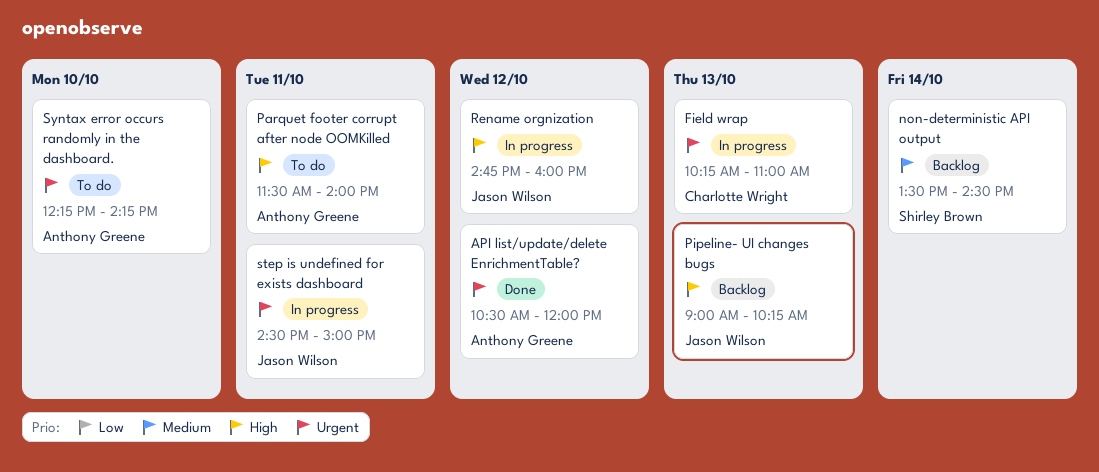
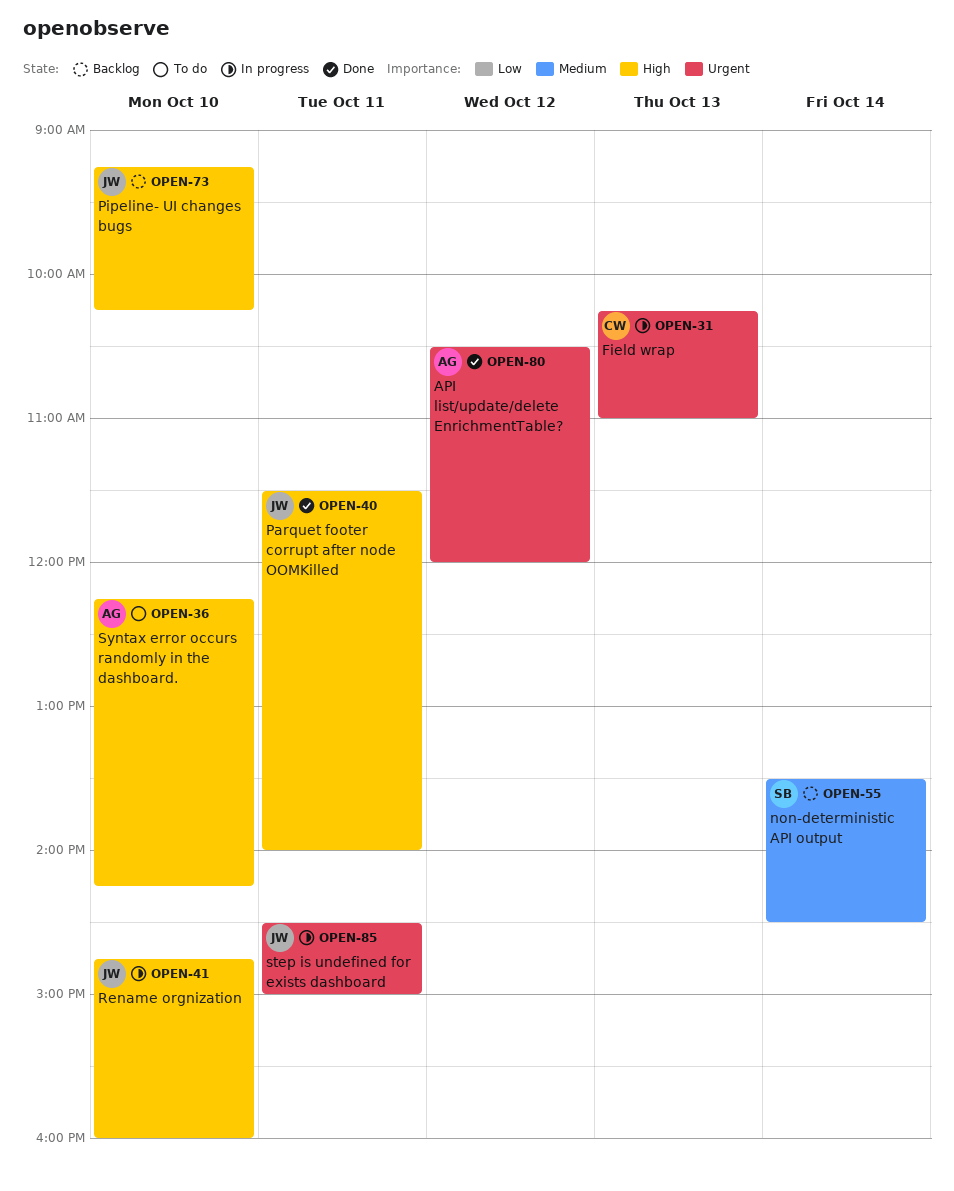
Parquet footer corrupt after node OOMKilled, status: To do -> Done
Parquet footer corrupt after node OOMKilled, owner: Anthony Greene -> Jason Wilson
Pipeline- UI changes bugs, day: Oct 13 -> Oct 10
Pipeline- UI changes bugs, begins: 09:00 -> 09:15
Rename orgnization, day: Oct 12 -> Oct 10
Syntax error occurs randomly in the dashboard., priority: Urgent -> High

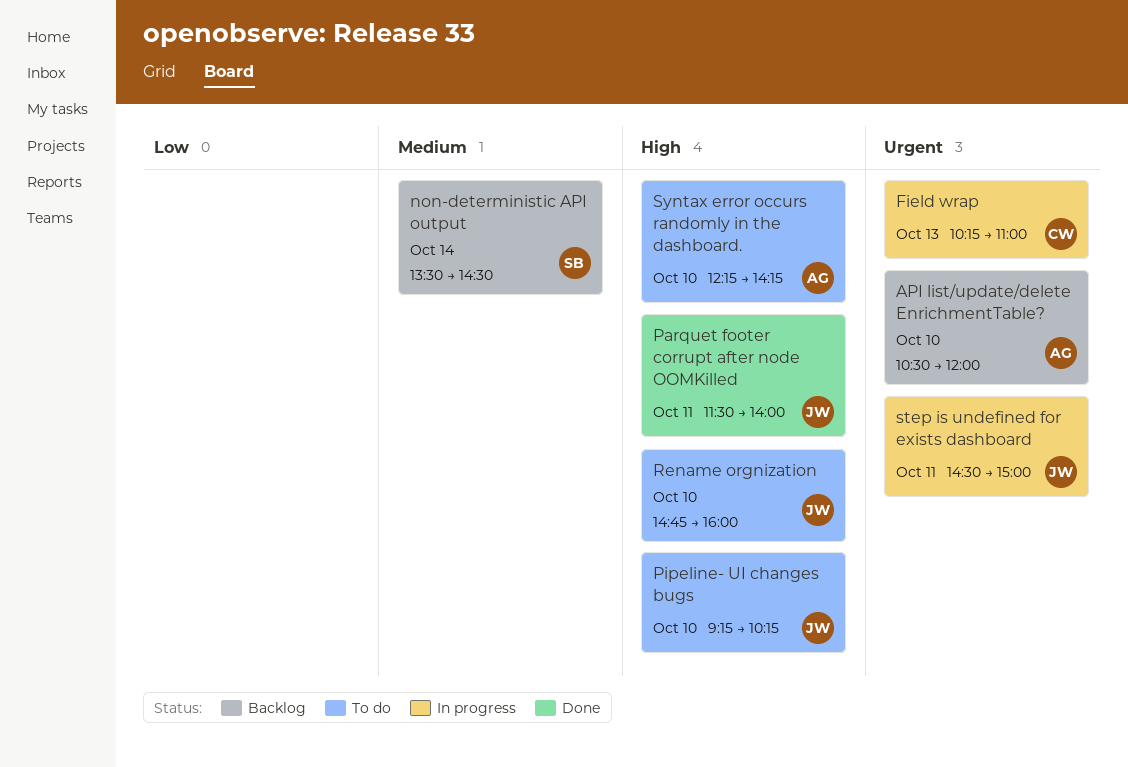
API list/update/delete EnrichmentTable?, status: Done -> Backlog
API list/update/delete EnrichmentTable?, day: Oct 12 -> Oct 10
Pipeline- UI changes bugs, status: Backlog -> To do
Rename orgnization, status: In progress -> To do

